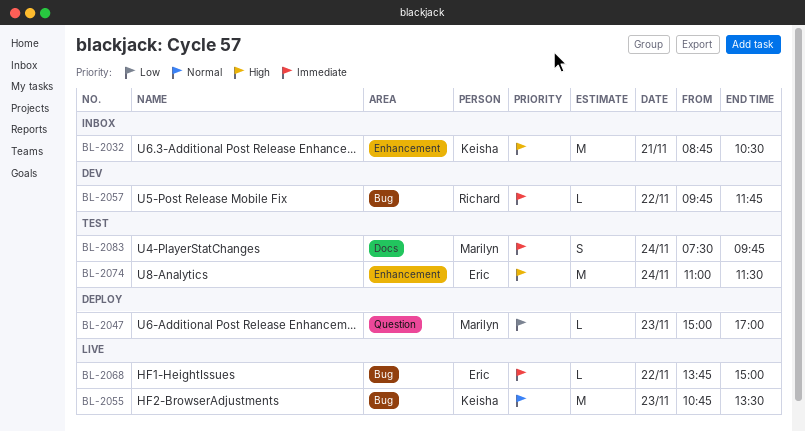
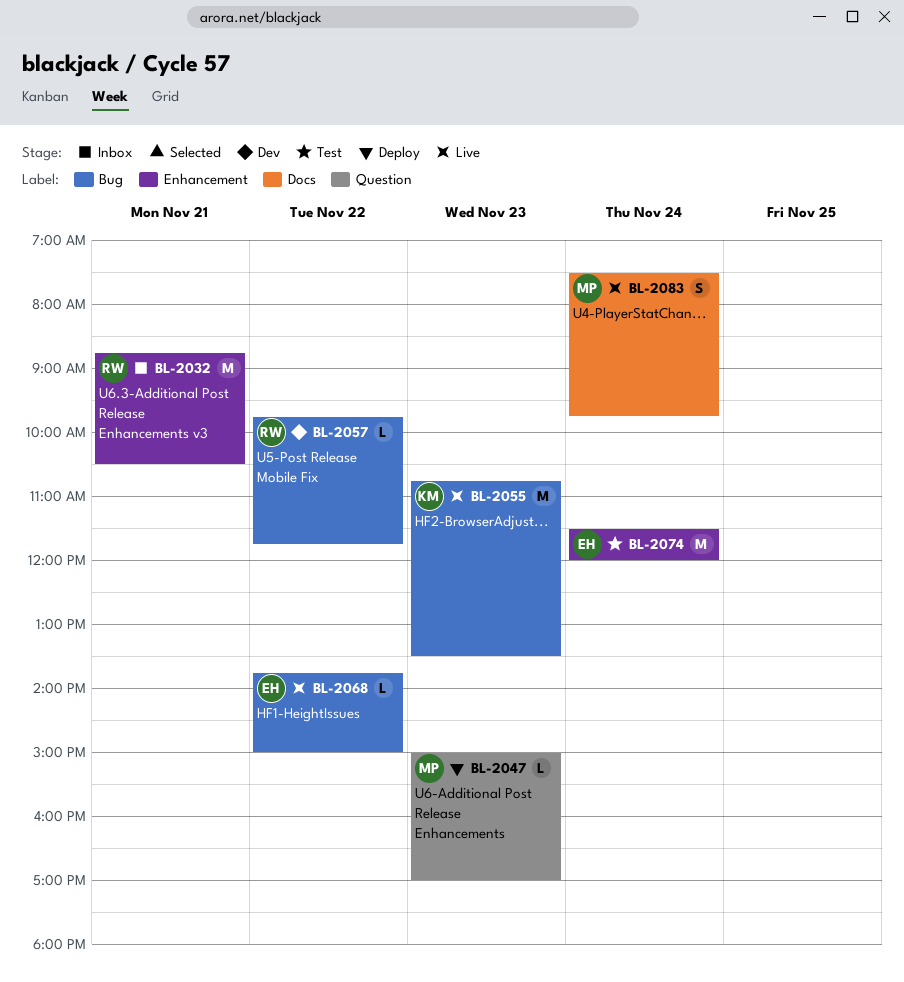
BL-2032, owner: Keisha -> Richard
BL-2074, begins: 11:00 -> 11:30
BL-2074, ends: 11:30 -> 12:00
BL-2083, status: Test -> Live

